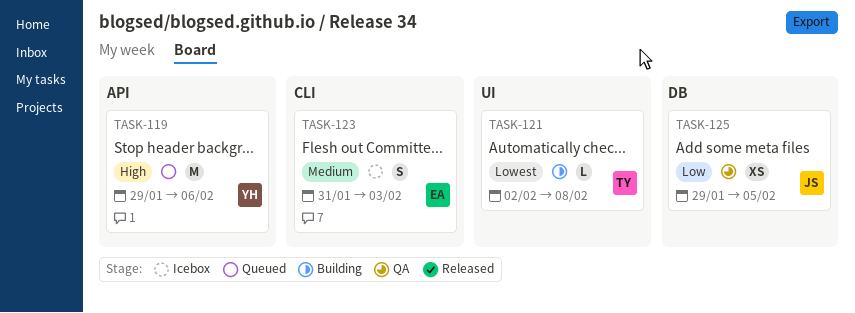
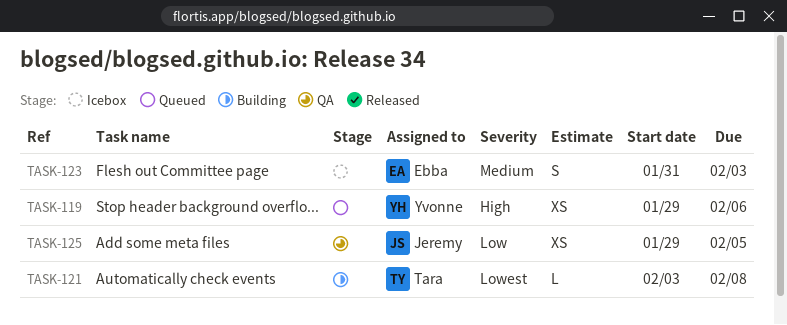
TASK-119, estimate: M -> XS
TASK-121, start: Feb 2 -> Feb 3

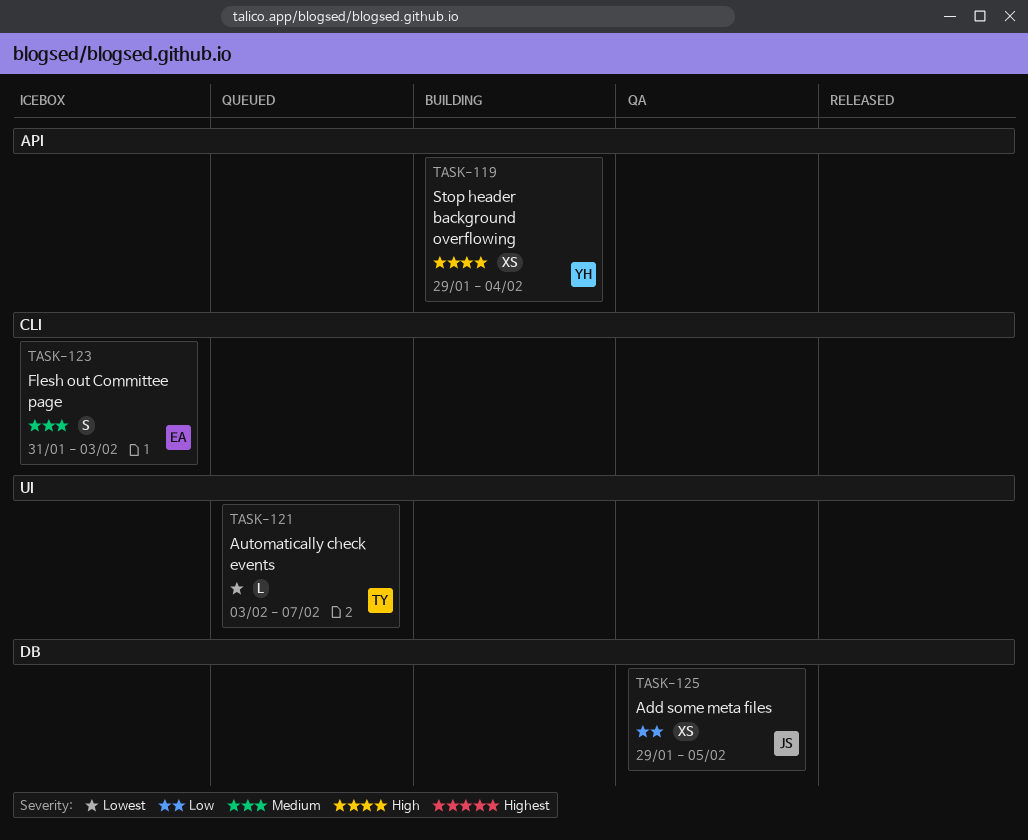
TASK-119, status: Queued -> Building
TASK-119, due: Feb 6 -> Feb 4
TASK-121, status: Building -> Queued
TASK-121, due: Feb 8 -> Feb 7

